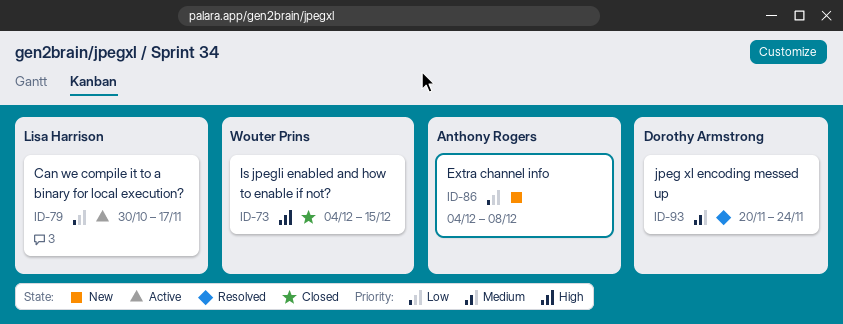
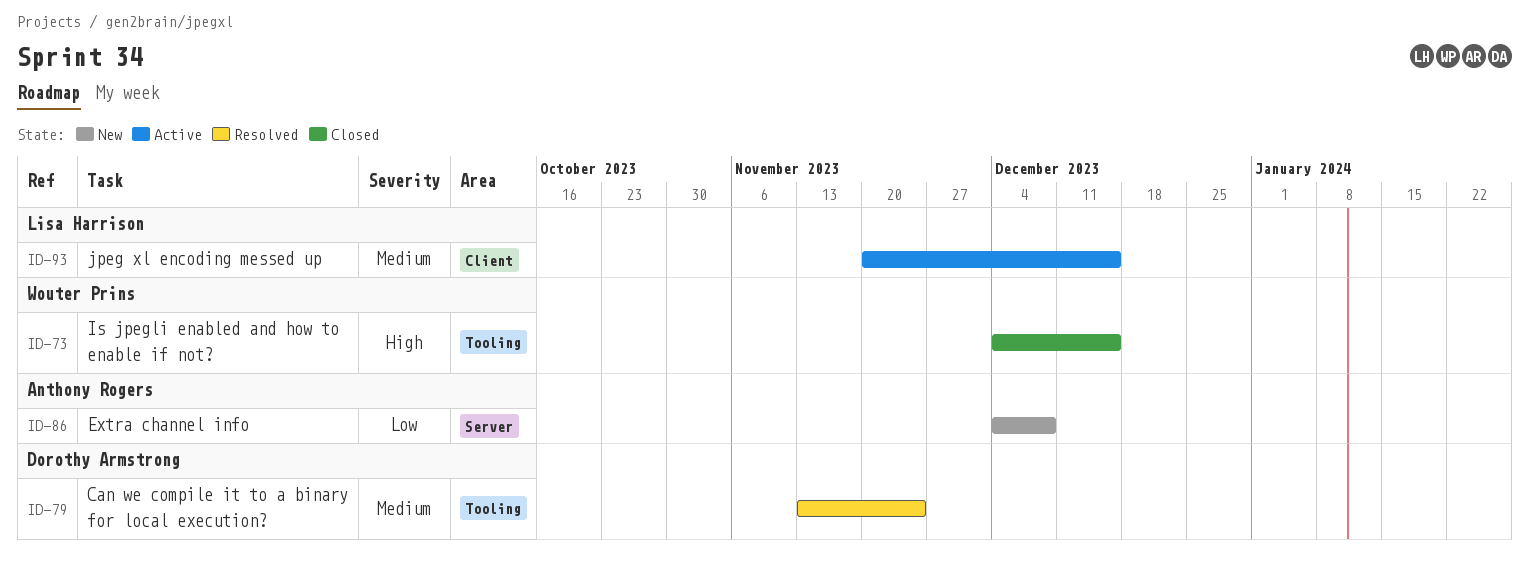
ID-79, status: Active -> Resolved
ID-79, owner: Lisa Harrison -> Dorothy Armstrong
ID-79, priority: Low -> Medium
ID-79, start: Oct 30 -> Nov 13
ID-79, due: Nov 17 -> Nov 24
ID-93, status: Resolved -> Active
ID-93, owner: Dorothy Armstrong -> Lisa Harrison
ID-93, due: Nov 24 -> Dec 15

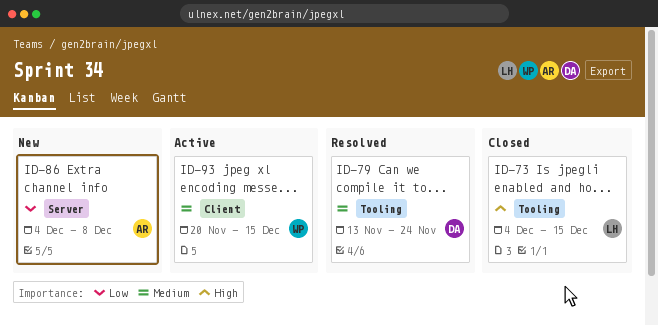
ID-73, owner: Wouter Prins -> Lisa Harrison
ID-93, owner: Lisa Harrison -> Wouter Prins

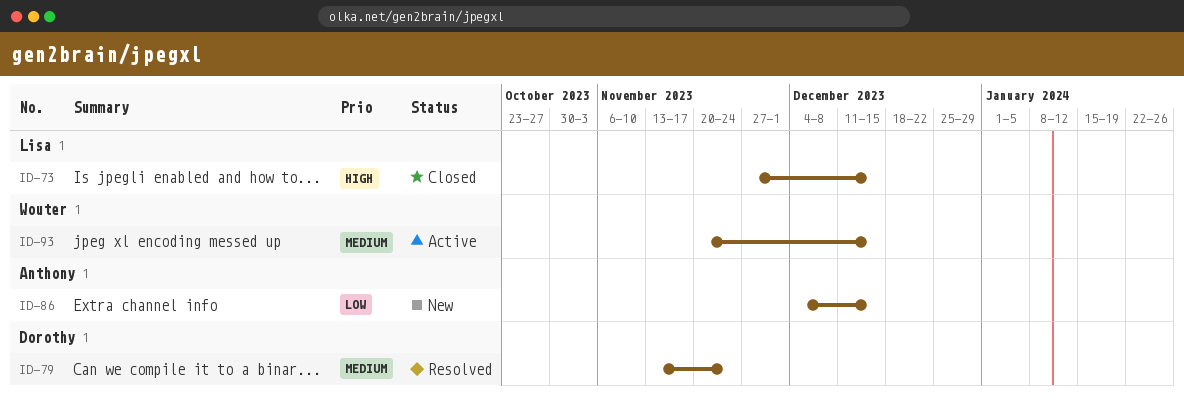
ID-73, start: Dec 4 -> Nov 27
ID-86, due: Dec 8 -> Dec 15

